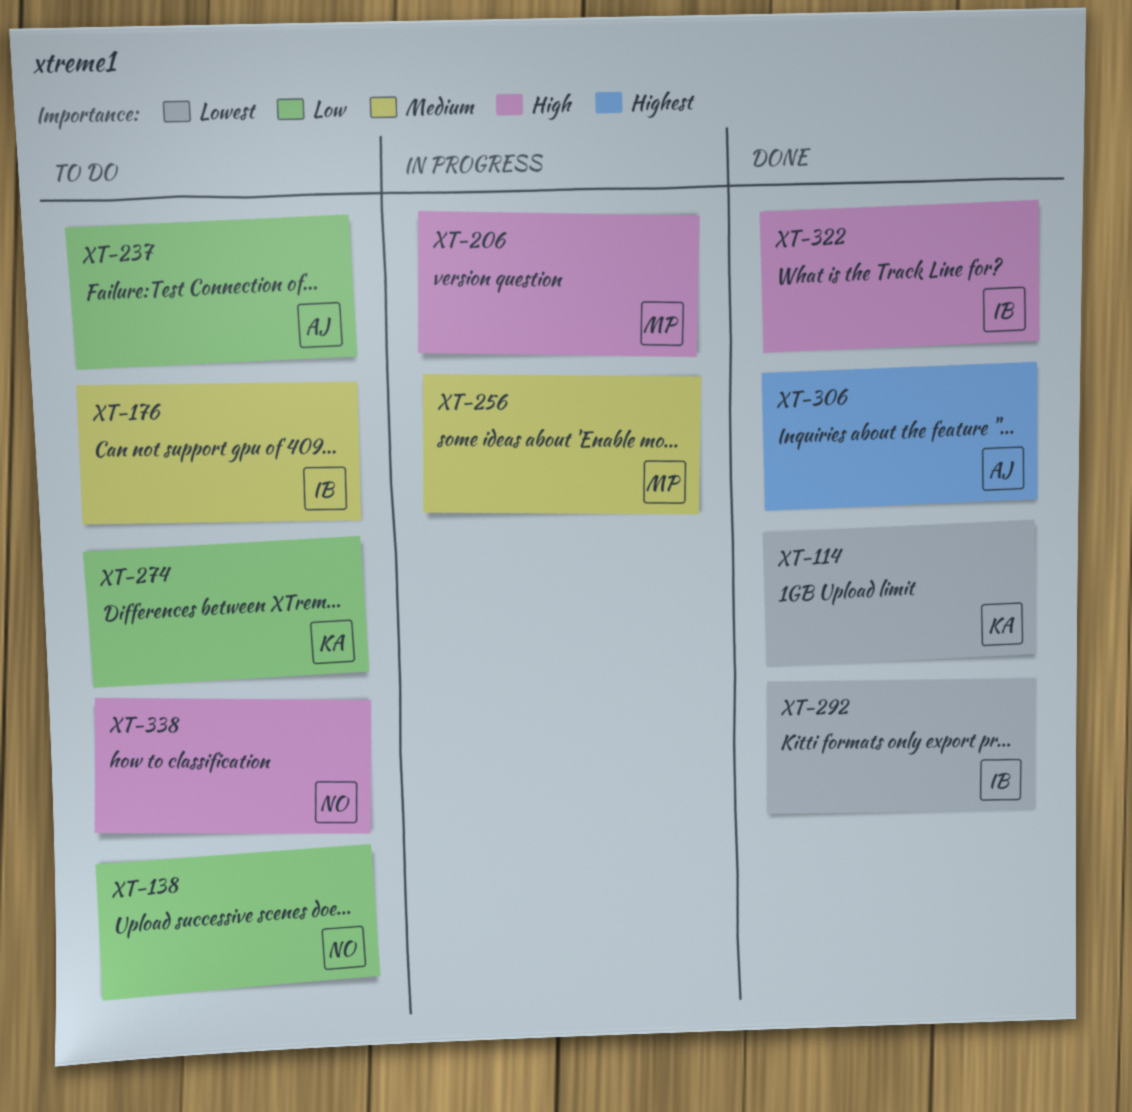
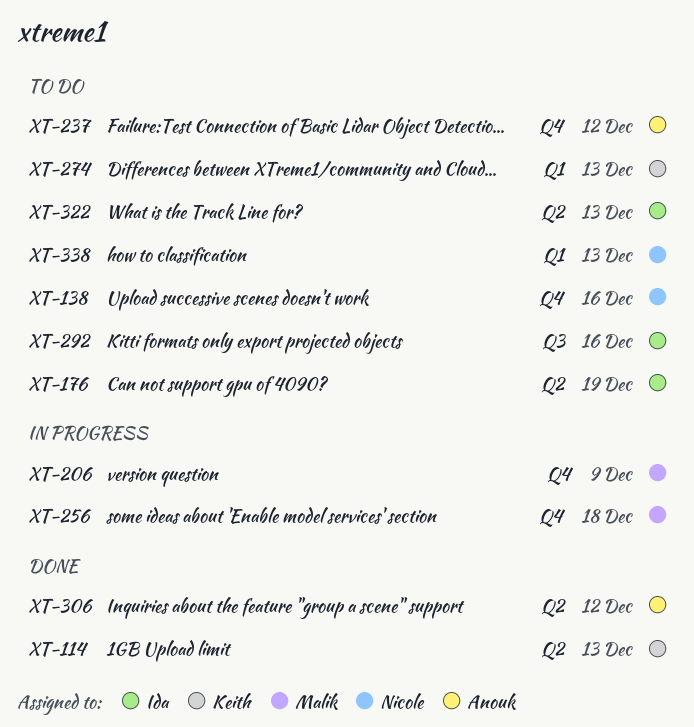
XT-292, status: Done -> To do
XT-322, status: Done -> To do

